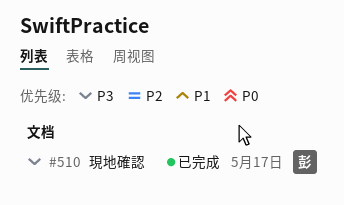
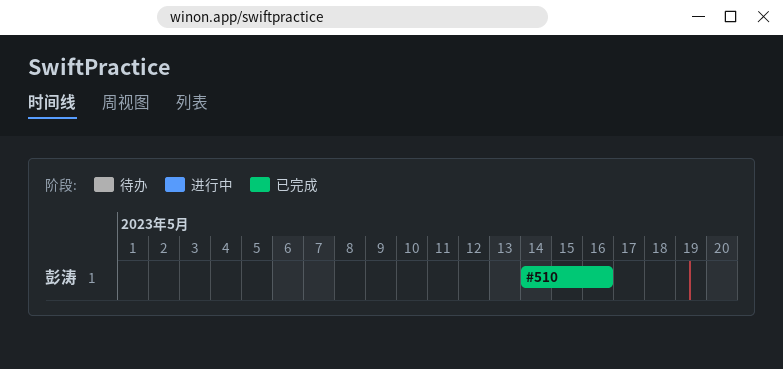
#510, due: May 17 -> May 16

